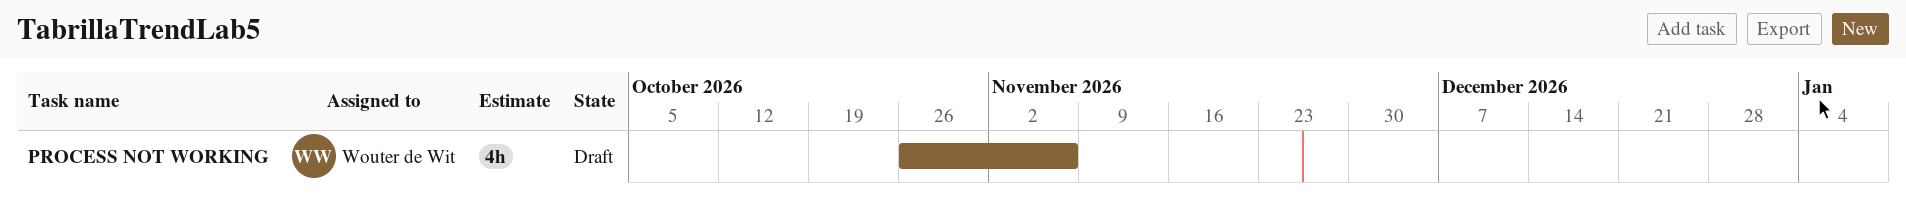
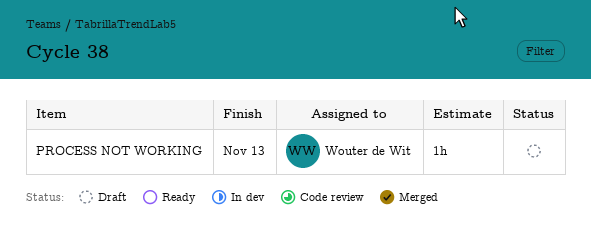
PROCESS NOT WORKING, estimate: 4h -> 1h
PROCESS NOT WORKING, due: Nov 6 -> Nov 13

